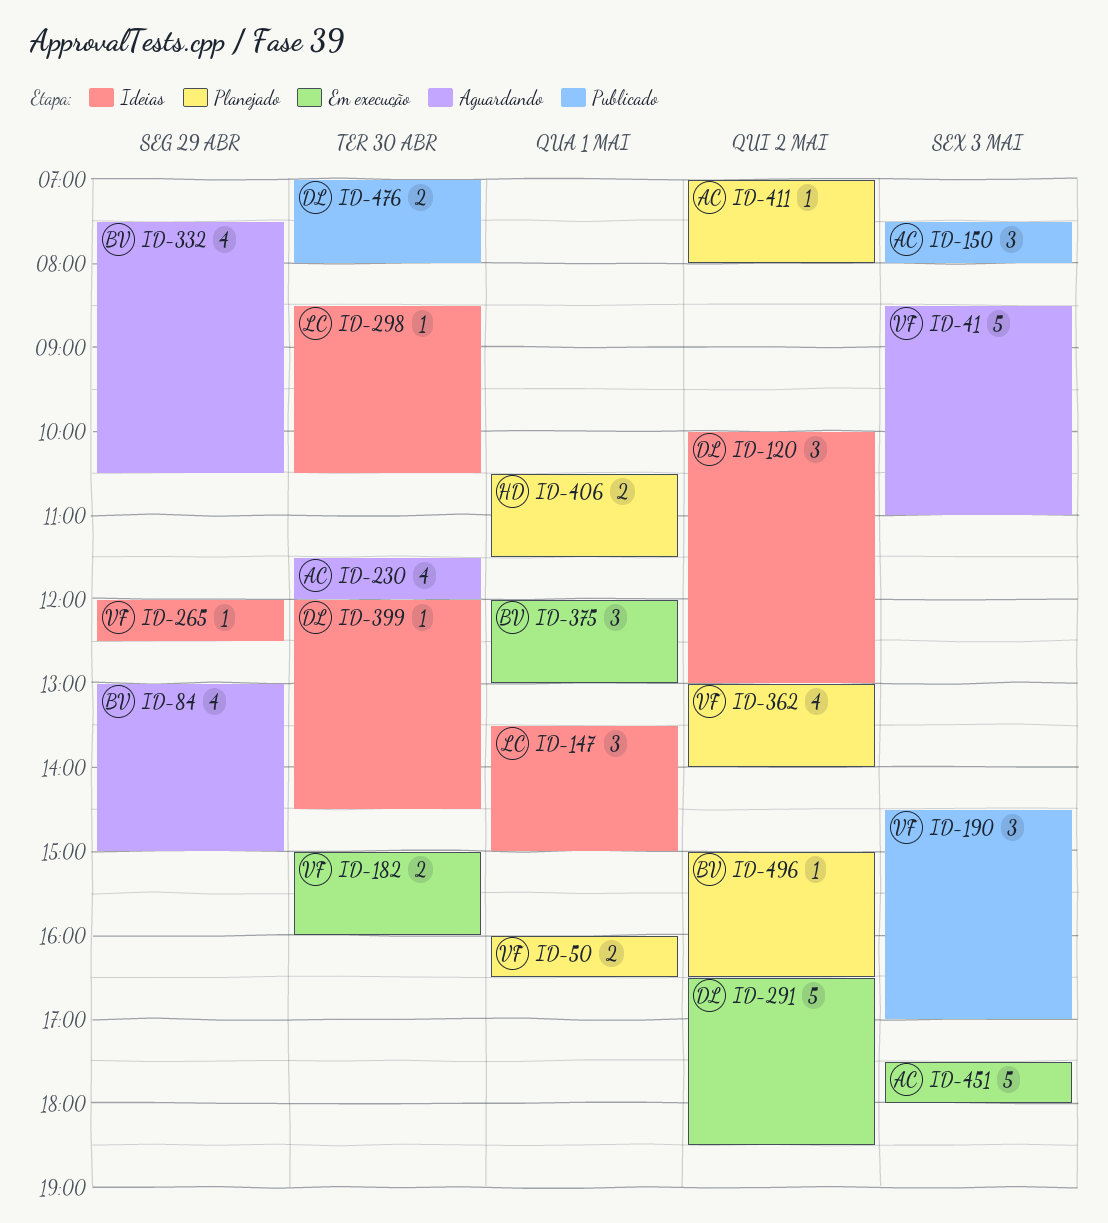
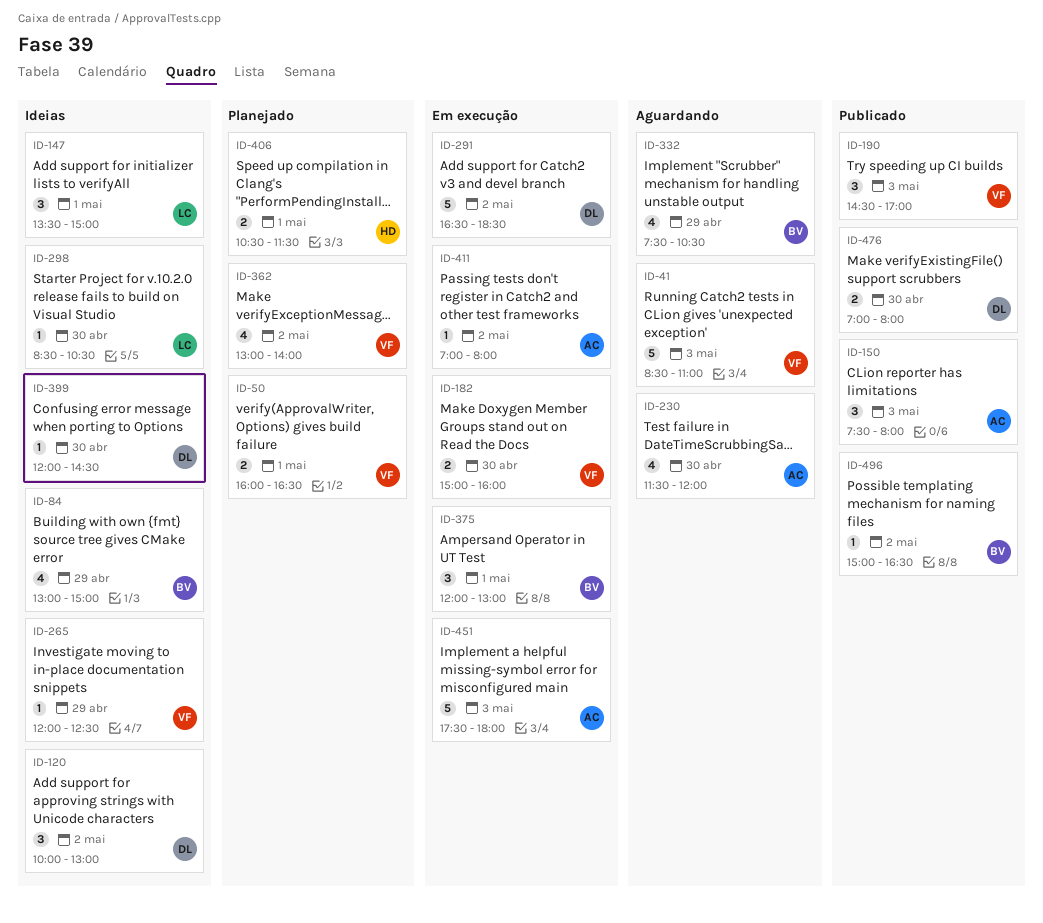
ID-84, status: Aguardando -> Ideias
ID-411, status: Planejado -> Em execução
ID-496, status: Planejado -> Publicado

